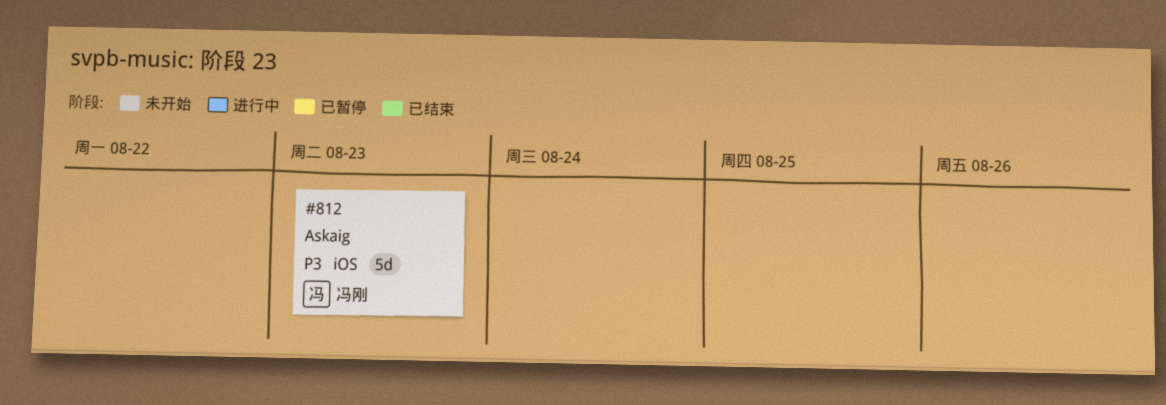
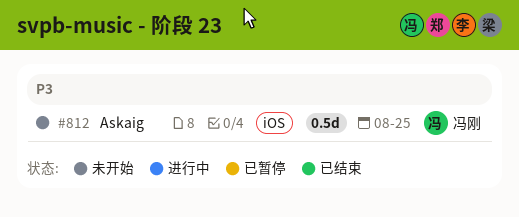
#812, estimate: 5d -> 0.5d
#812, due: Aug 23 -> Aug 25

